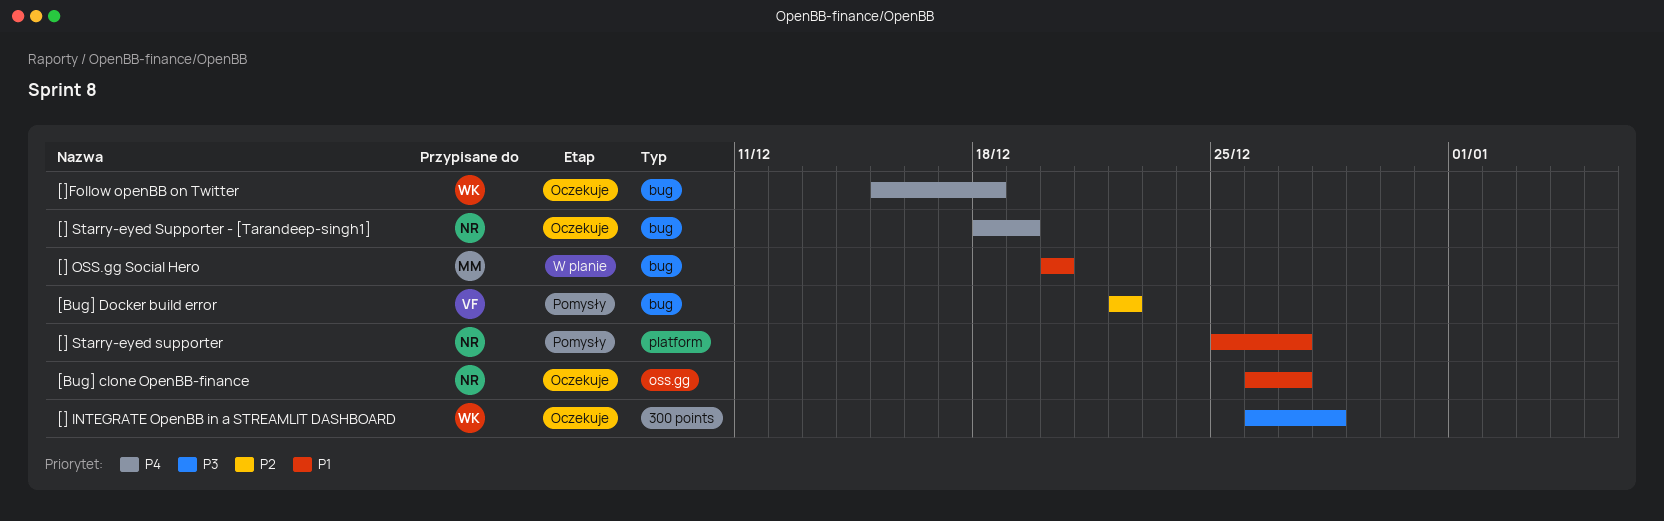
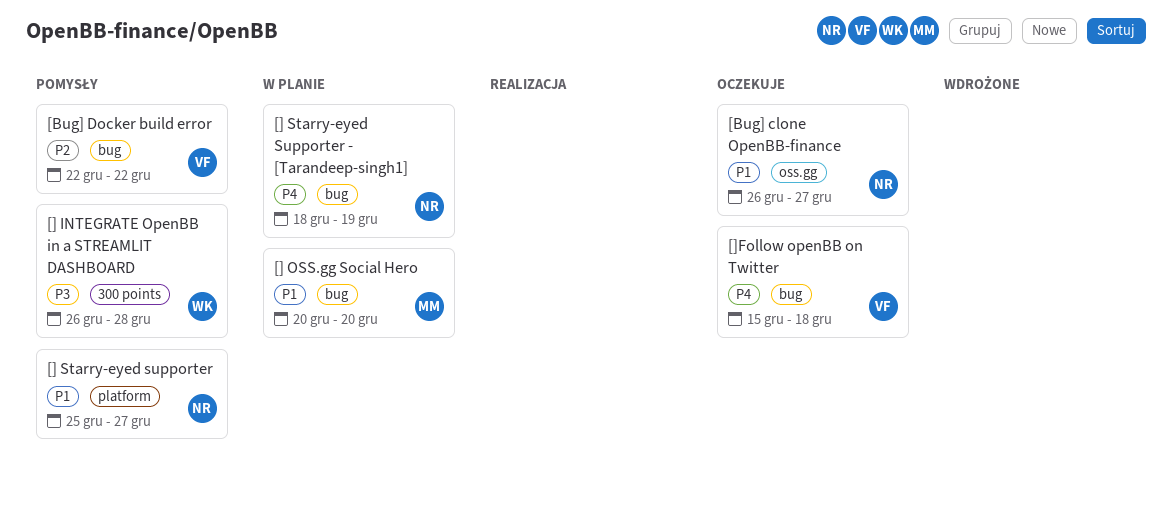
[] INTEGRATE OpenBB in a STREAMLIT DASHBOARD, status: Oczekuje -> Pomysły
[] Starry-eyed Supporter - [Tarandeep-singh1], status: Oczekuje -> W planie
[]Follow openBB on Twitter, owner: WK -> VF

